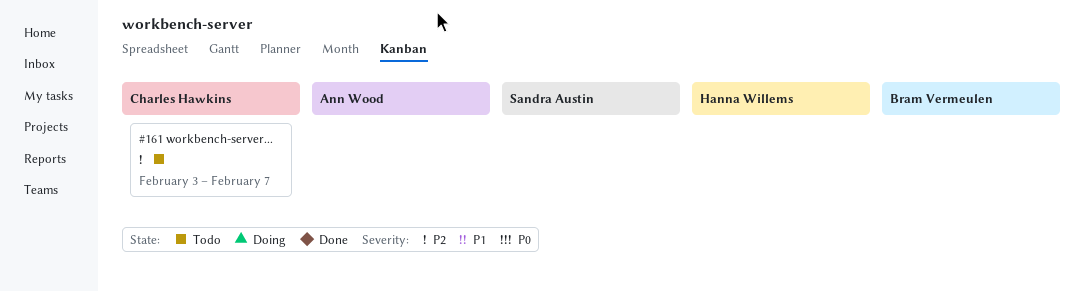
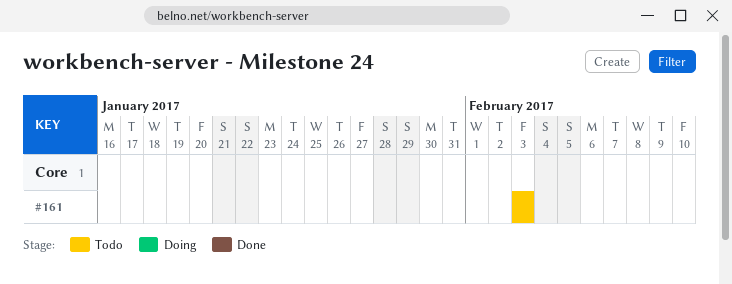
#161, due: Feb 7 -> Feb 3

